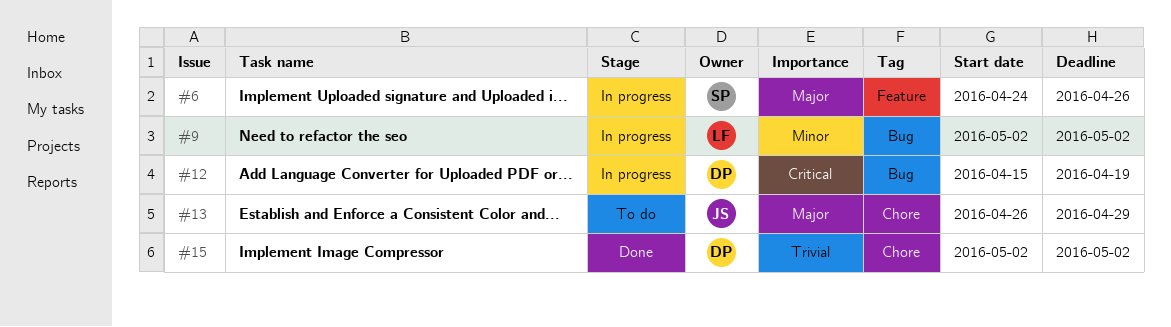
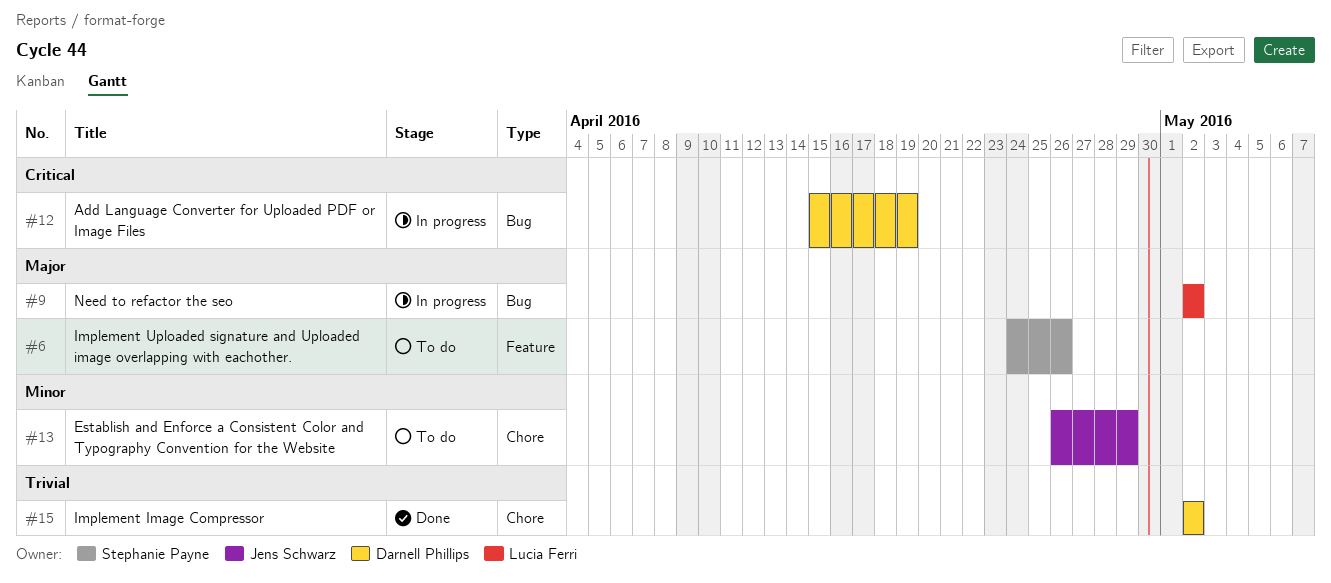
#6, status: In progress -> To do
#9, priority: Minor -> Major
#13, priority: Major -> Minor

